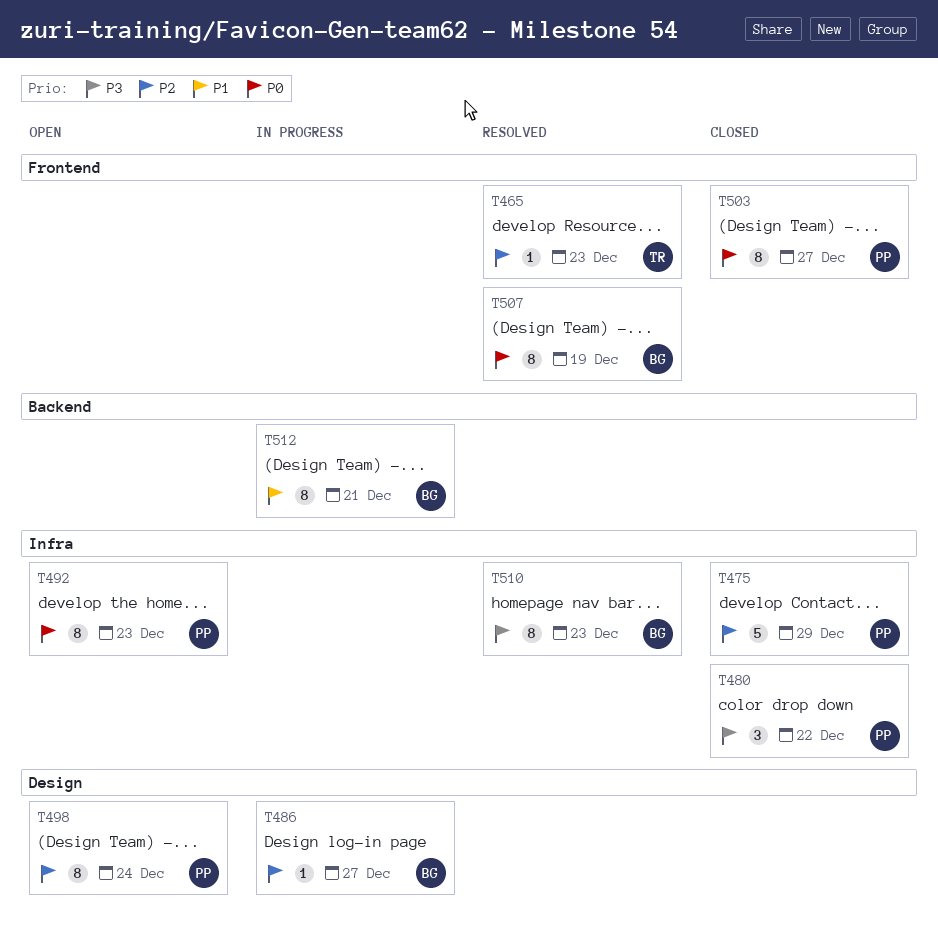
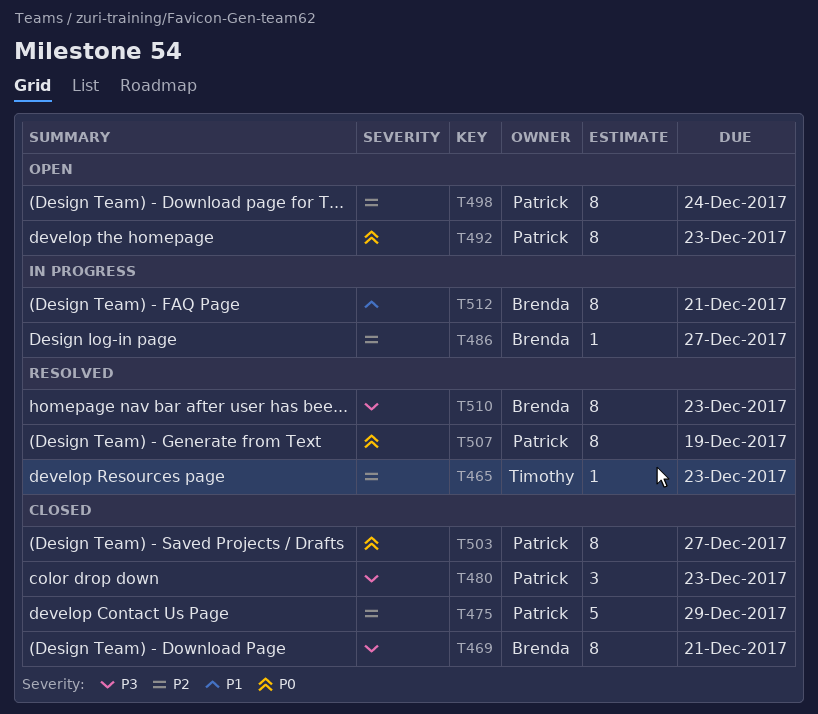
T469: none -> present
T480, due: Dec 22 -> Dec 23
T507, owner: Brenda -> Patrick

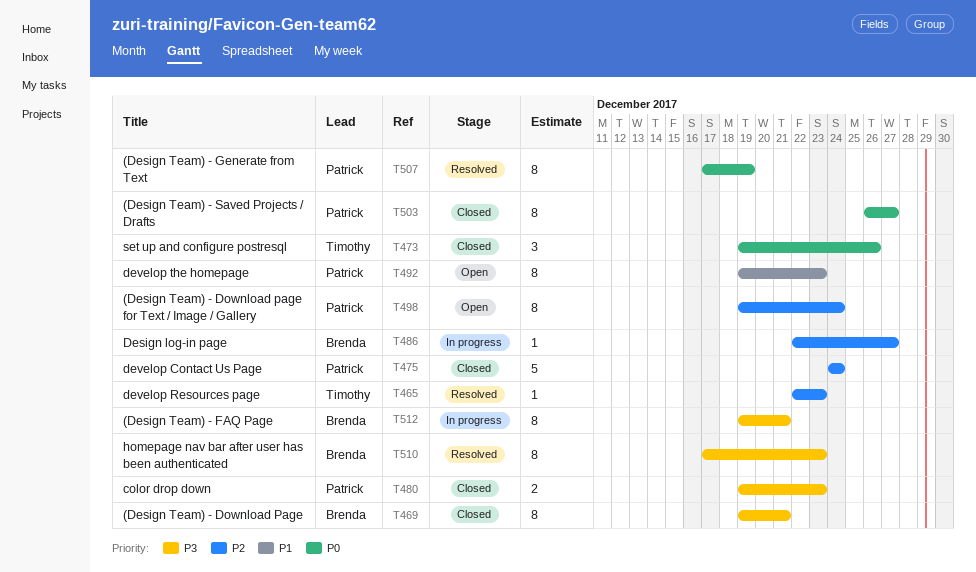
T473: none -> present
T475, due: Dec 29 -> Dec 24
T480, estimate: 3 -> 2
T492, priority: P0 -> P1
T512, priority: P1 -> P3

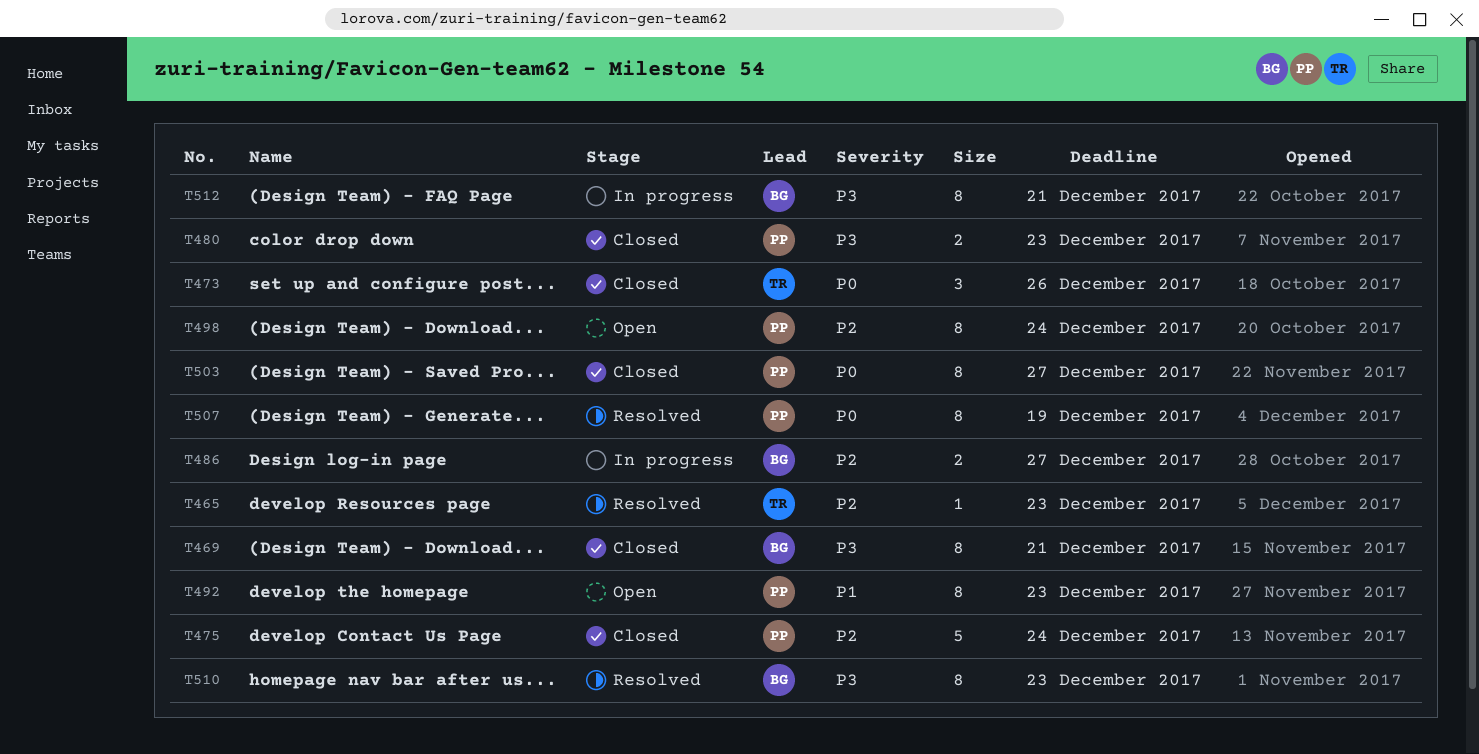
T486, estimate: 1 -> 2

